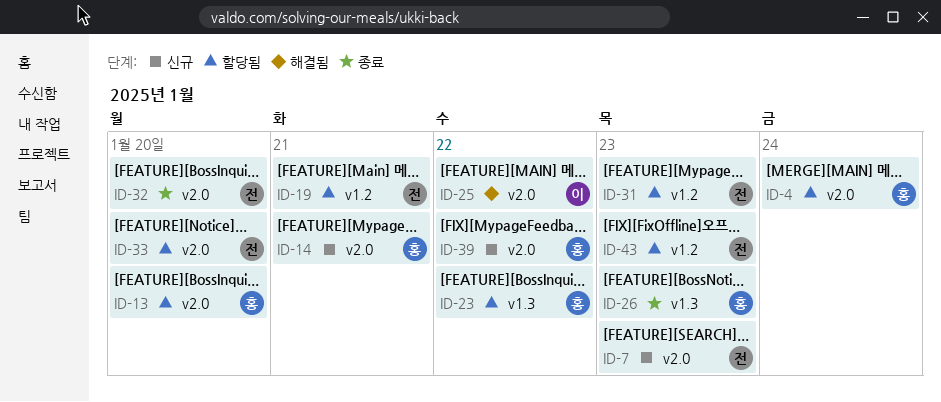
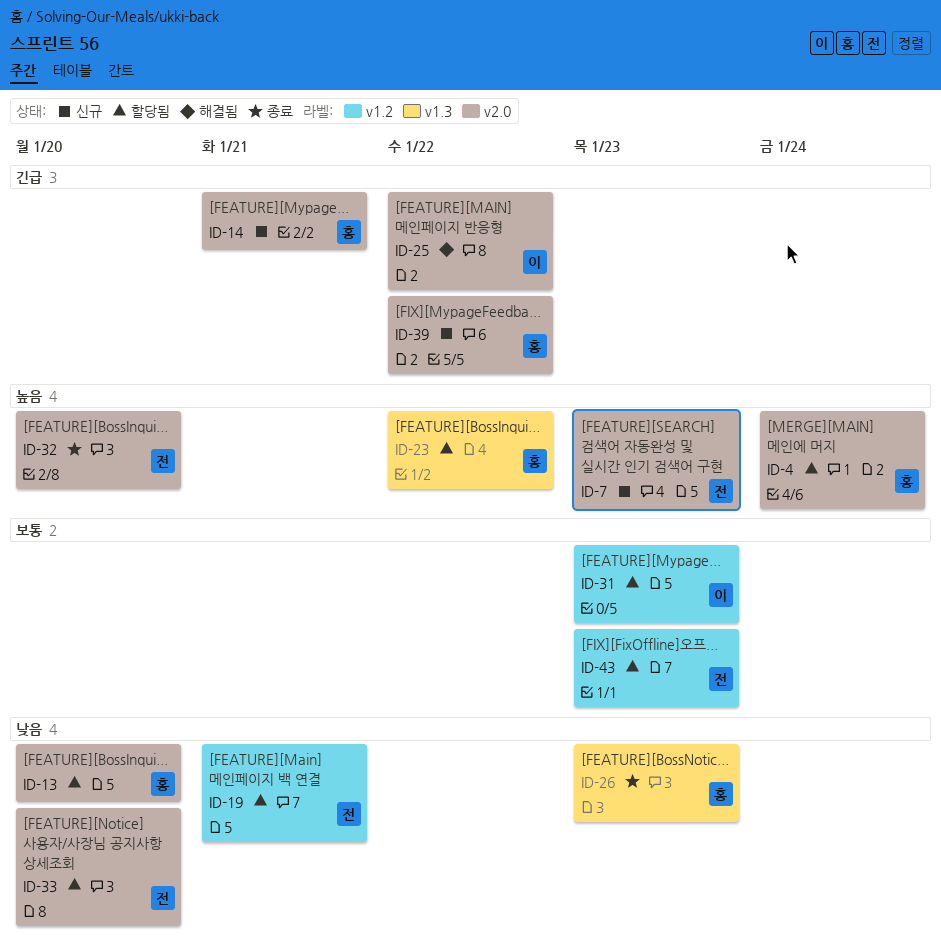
ID-31, owner: 전 -> 이

